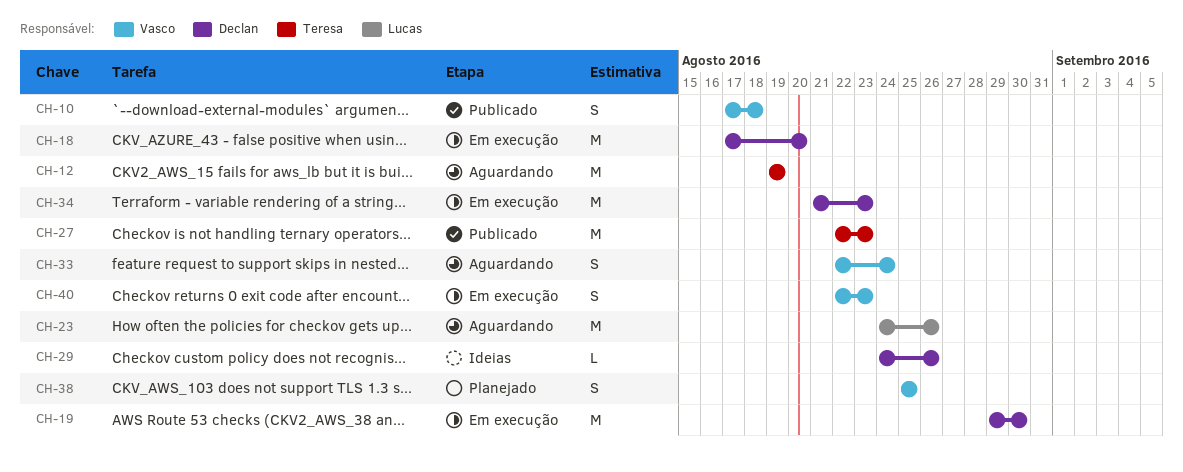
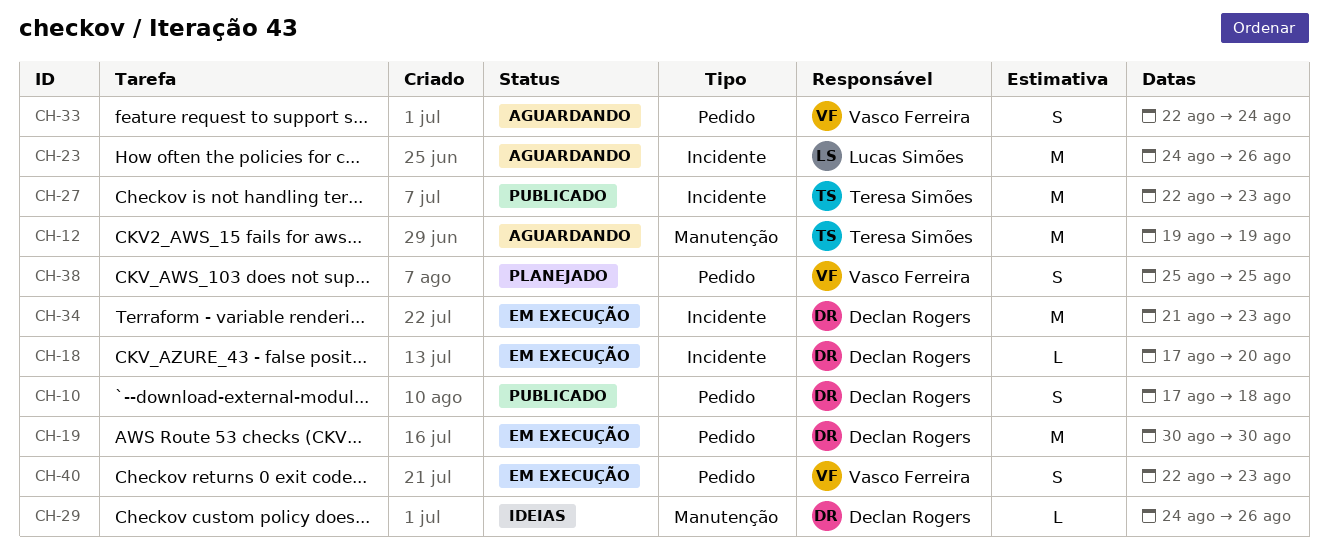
CH-10, owner: Vasco Ferreira -> Declan Rogers
CH-18, estimate: M -> L
CH-19, start: Aug 29 -> Aug 30

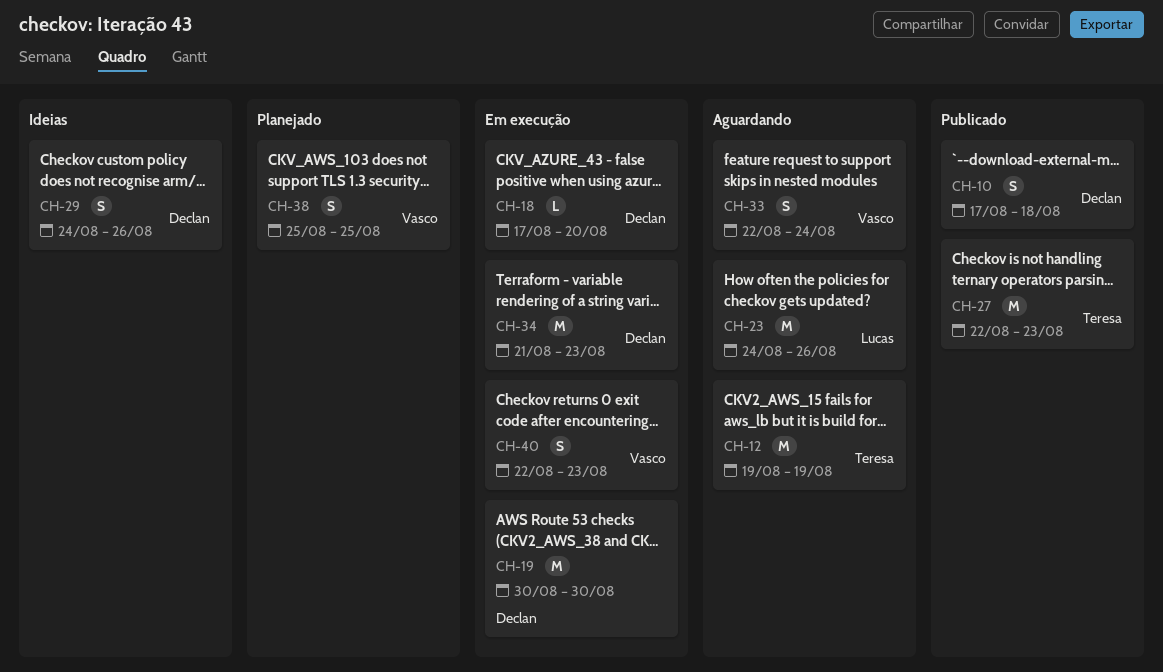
CH-29, estimate: L -> S

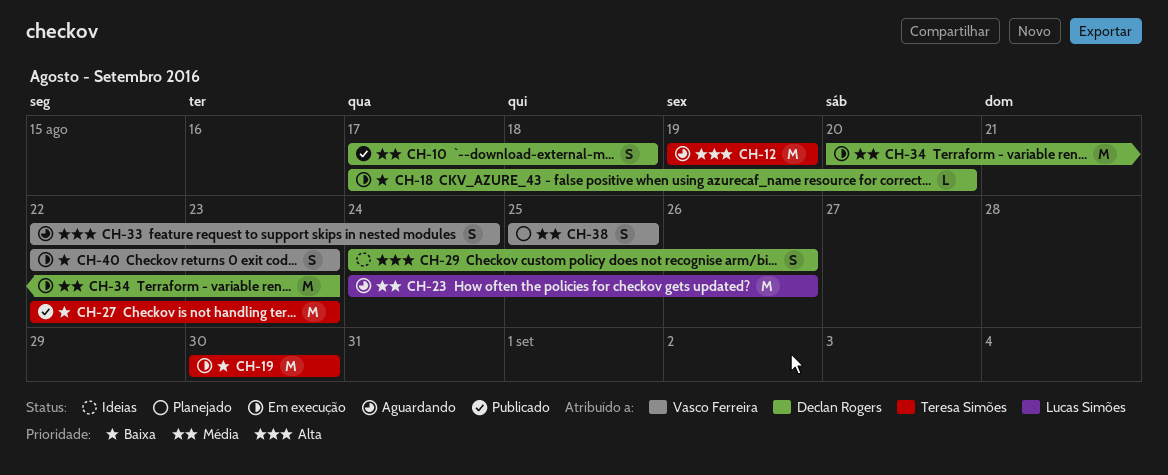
CH-19, owner: Declan Rogers -> Teresa Simões
CH-34, start: Aug 21 -> Aug 20

